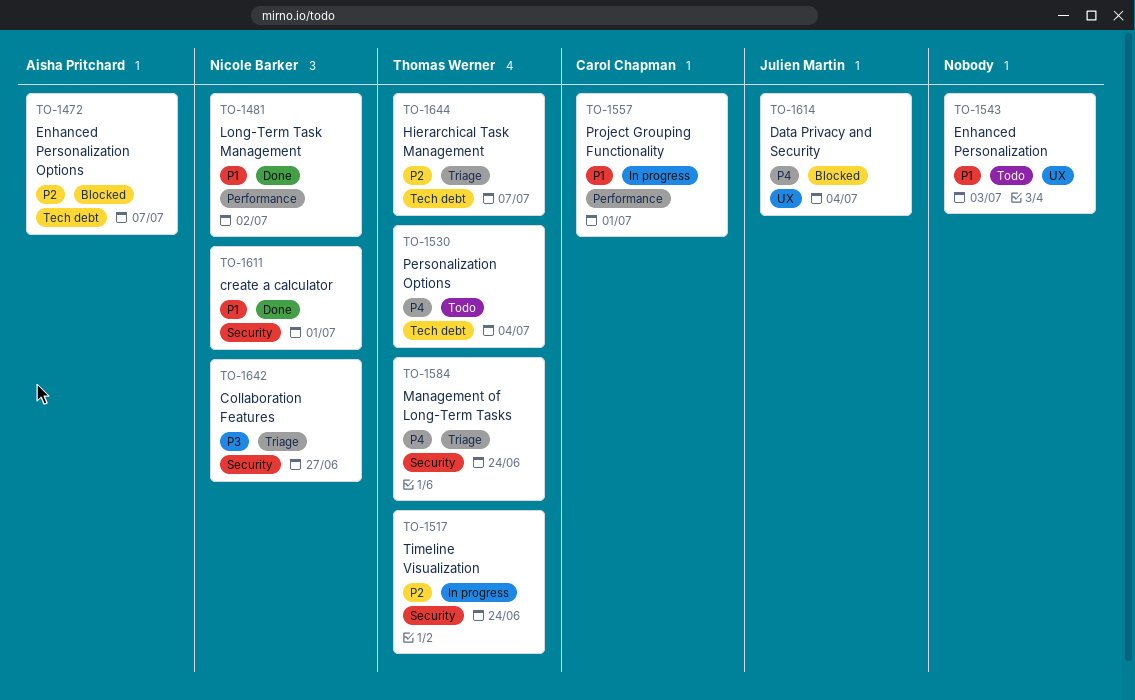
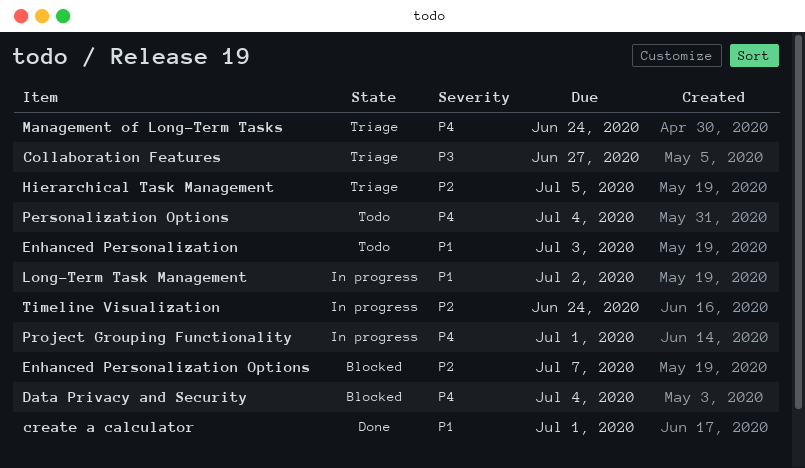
Hierarchical Task Management, due: Jul 7 -> Jul 5
Long-Term Task Management, status: Done -> In progress
Project Grouping Functionality, priority: P1 -> P4

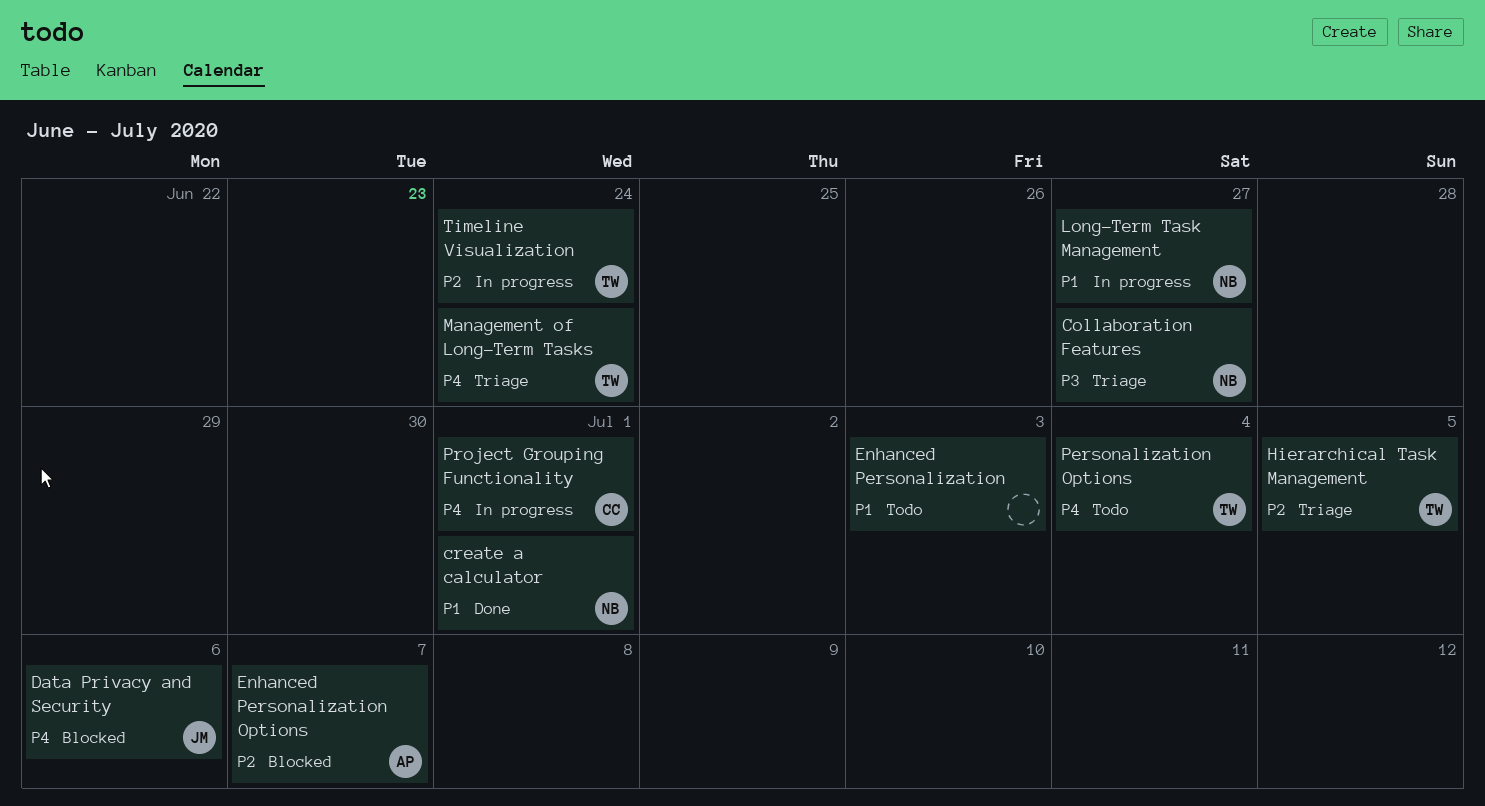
Data Privacy and Security, due: Jul 4 -> Jul 6
Long-Term Task Management, due: Jul 2 -> Jun 27

